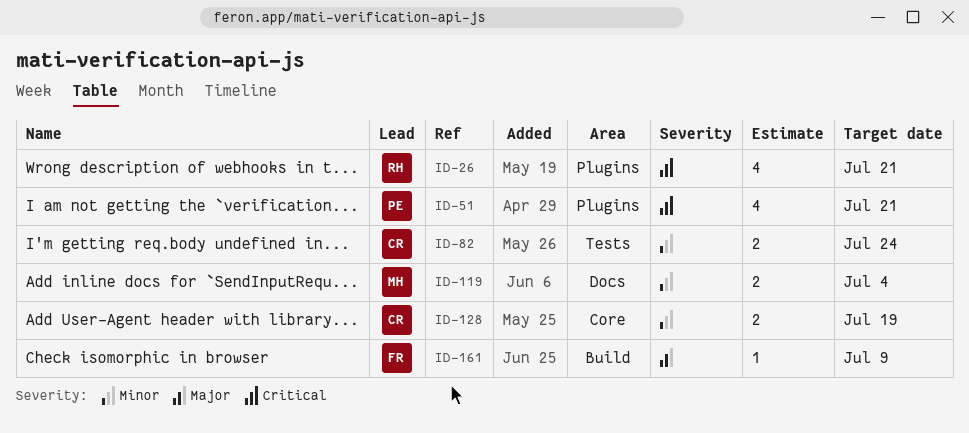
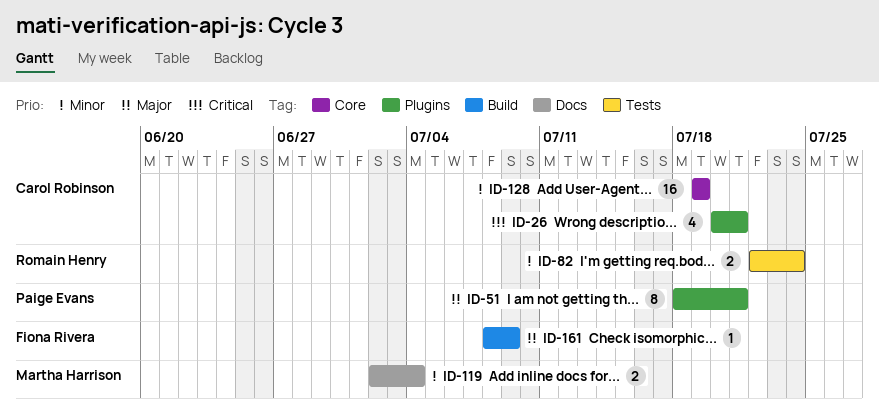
ID-26, owner: Romain Henry -> Carol Robinson
ID-51, priority: Critical -> Major
ID-51, estimate: 4 -> 8
ID-82, owner: Carol Robinson -> Romain Henry
ID-128, estimate: 2 -> 16

